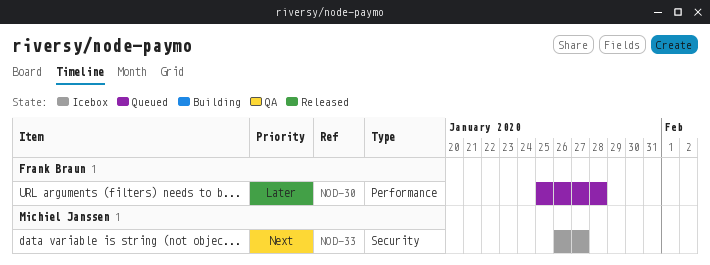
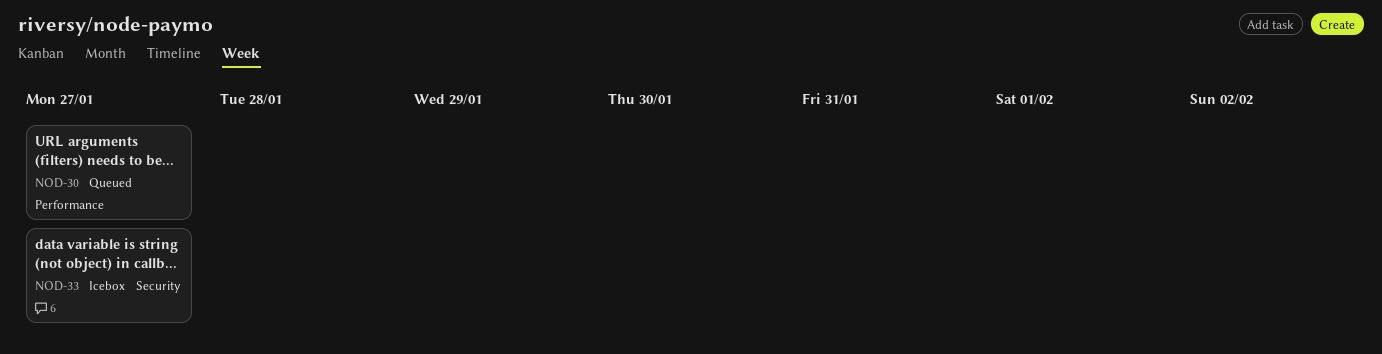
NOD-30, due: Jan 28 -> Jan 27

